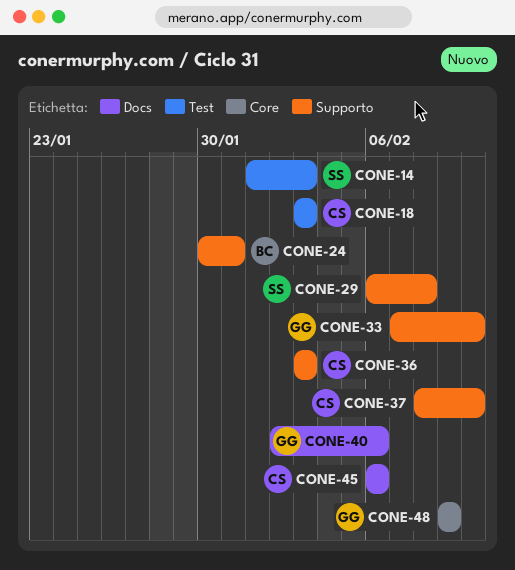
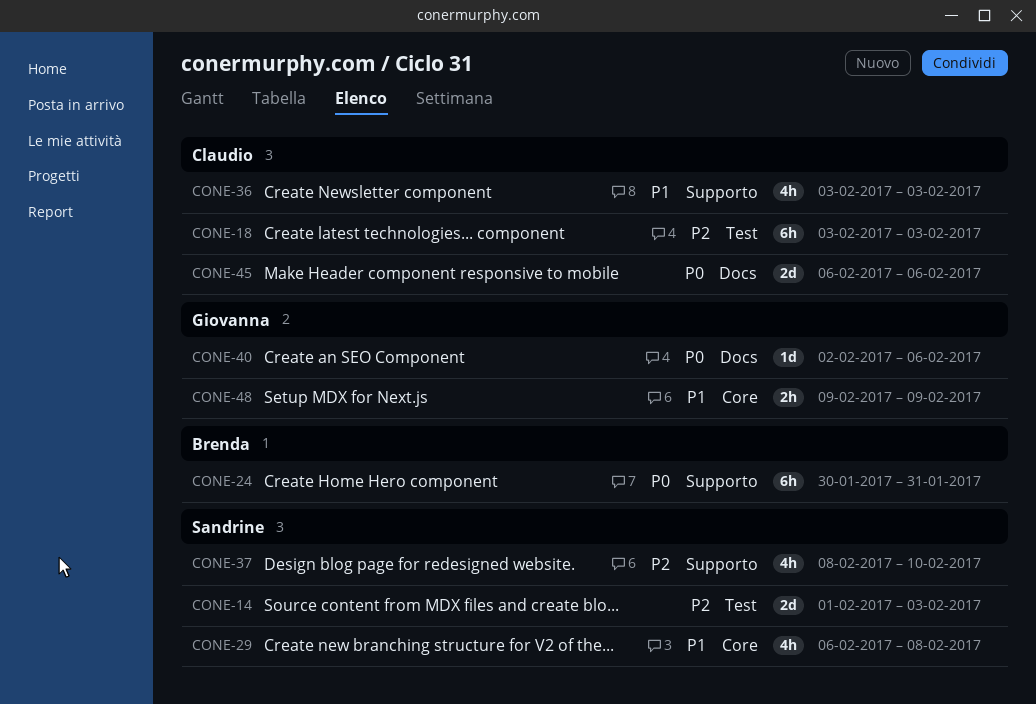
CONE-29, label: Supporto -> Core
CONE-33: present -> none
CONE-37, owner: Claudio -> Sandrine

